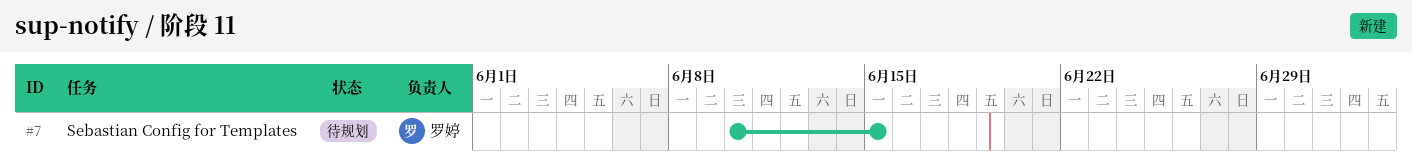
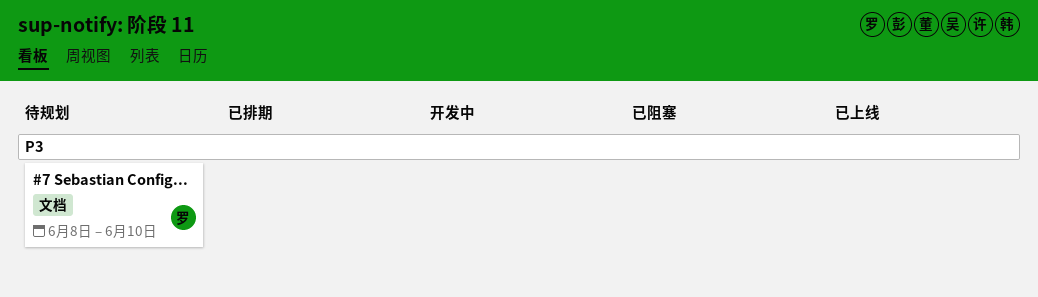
#7, start: Jun 10 -> Jun 8
#7, due: Jun 15 -> Jun 10

